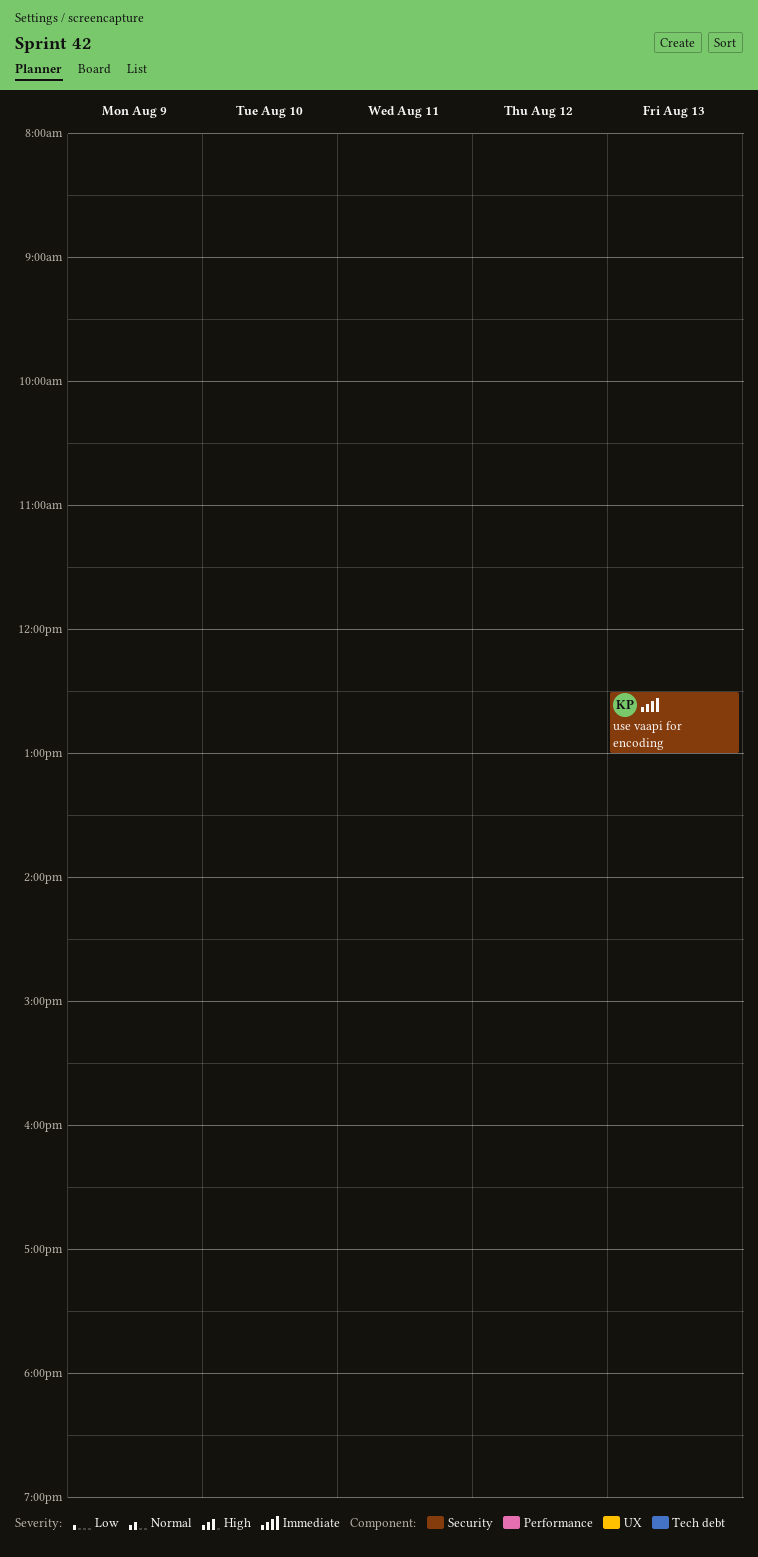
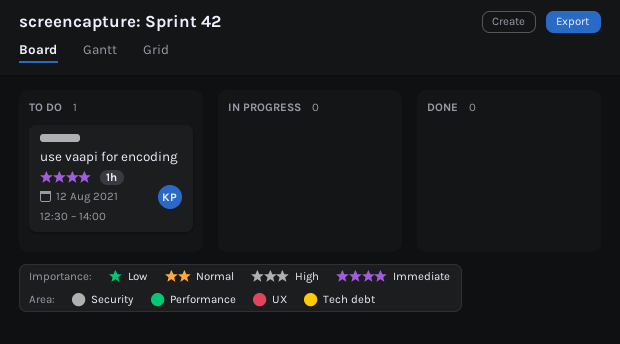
use vaapi for encoding, day: Aug 13 -> Aug 12
use vaapi for encoding, ends: 13:00 -> 14:00

